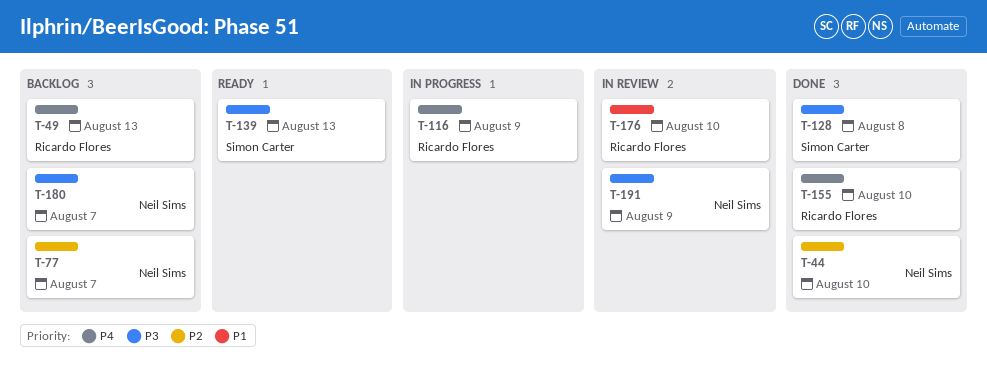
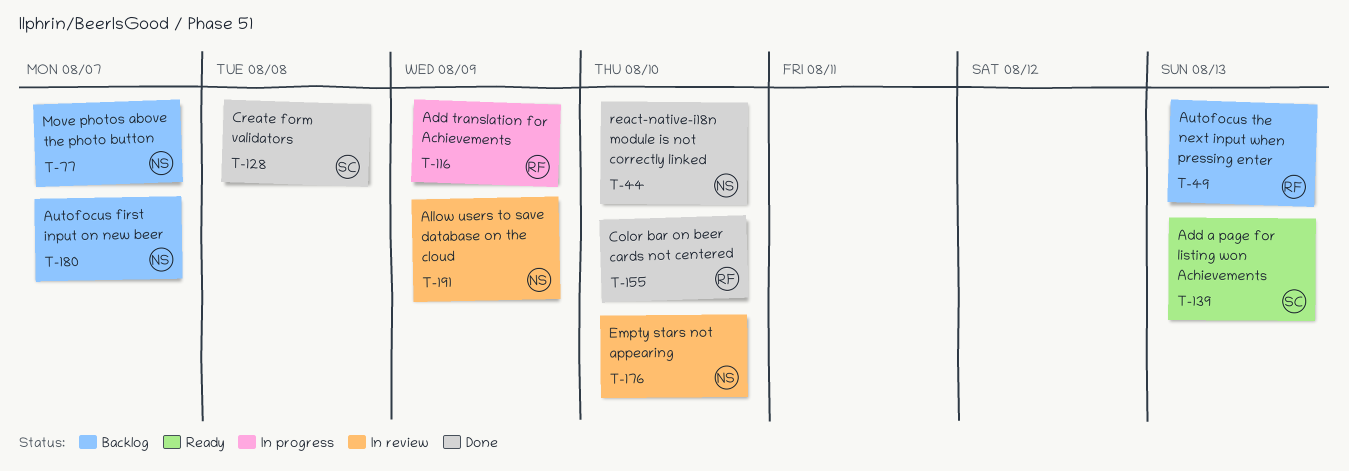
T-176, owner: Ricardo Flores -> Neil Sims

